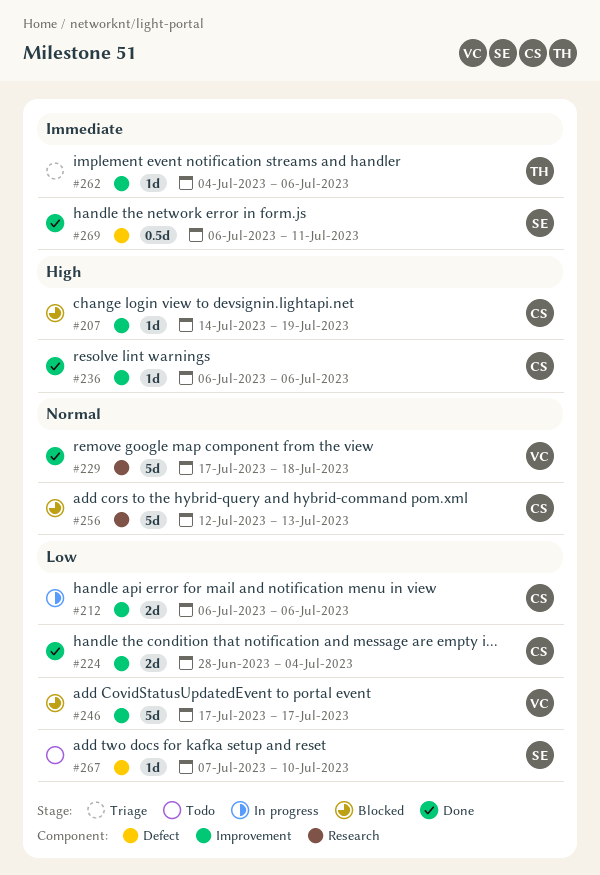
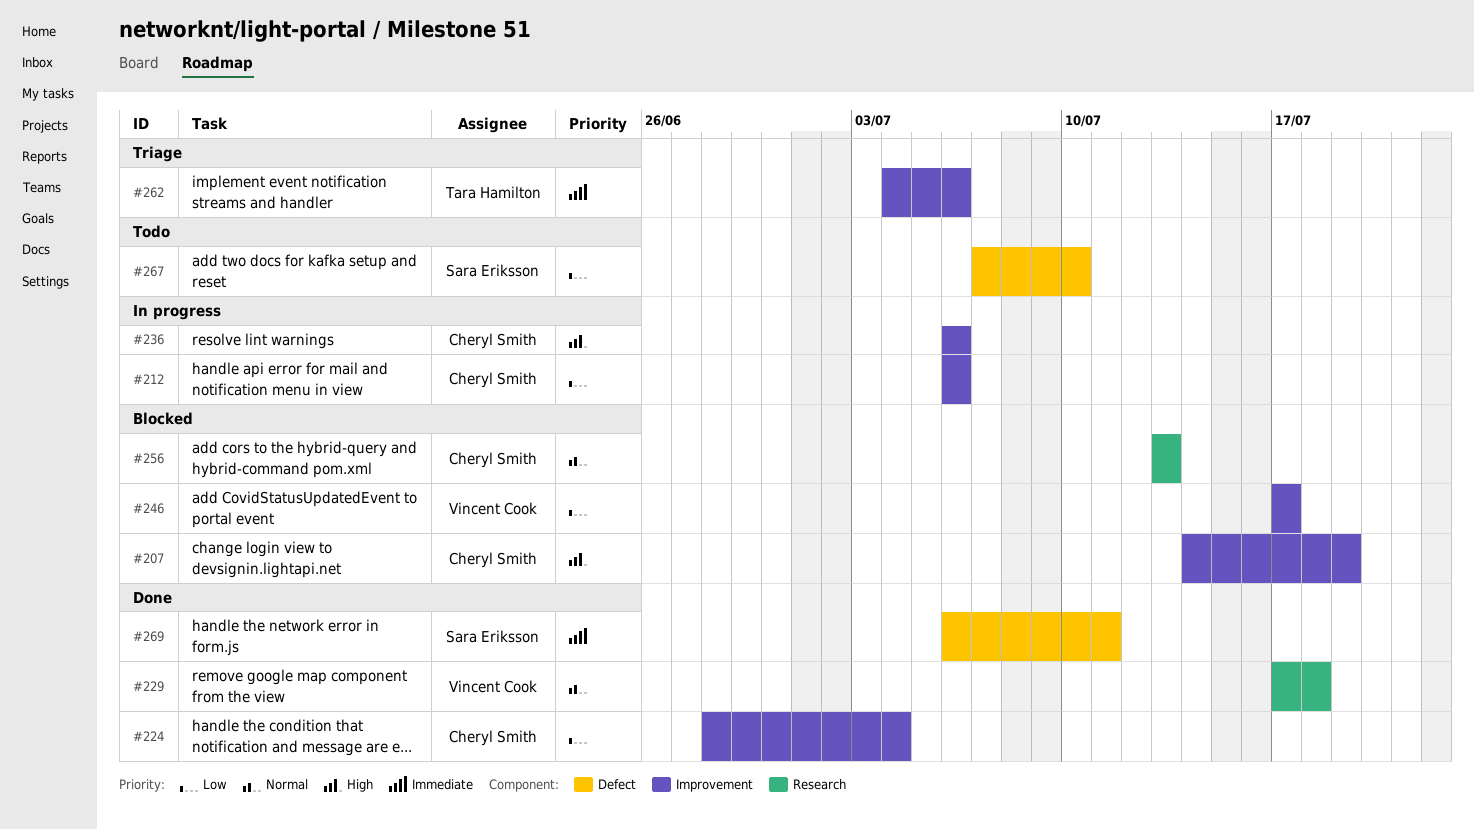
#236, status: Done -> In progress
#256, start: Jul 12 -> Jul 13

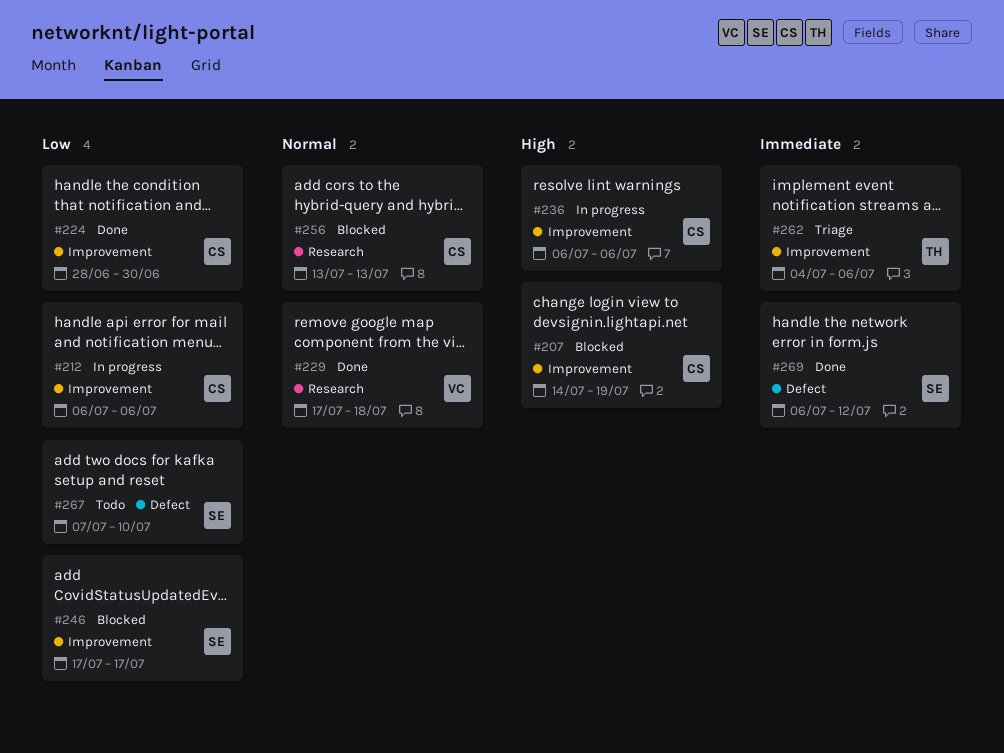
#224, due: Jul 4 -> Jun 30
#246, owner: Vincent Cook -> Sara Eriksson
#269, due: Jul 11 -> Jul 12

